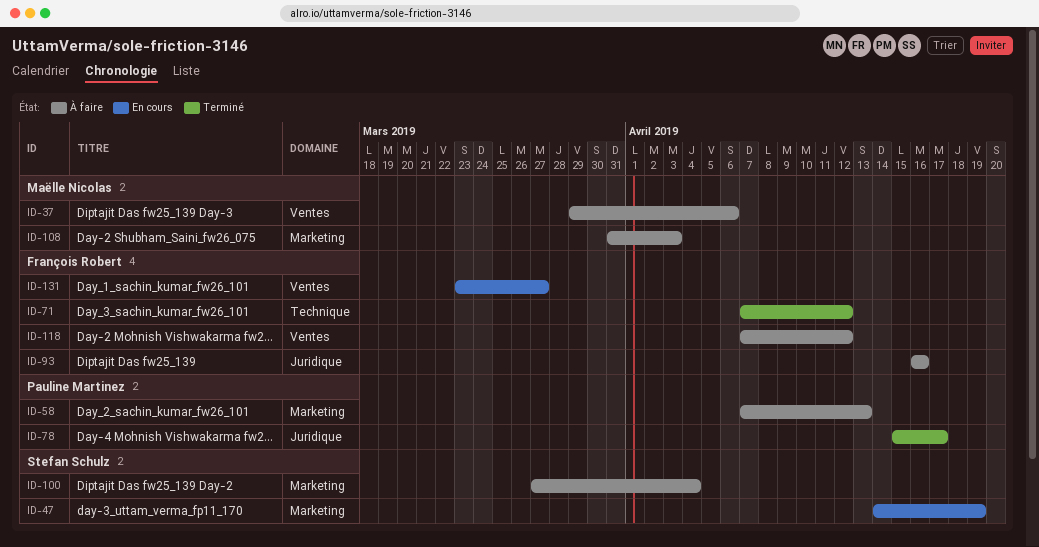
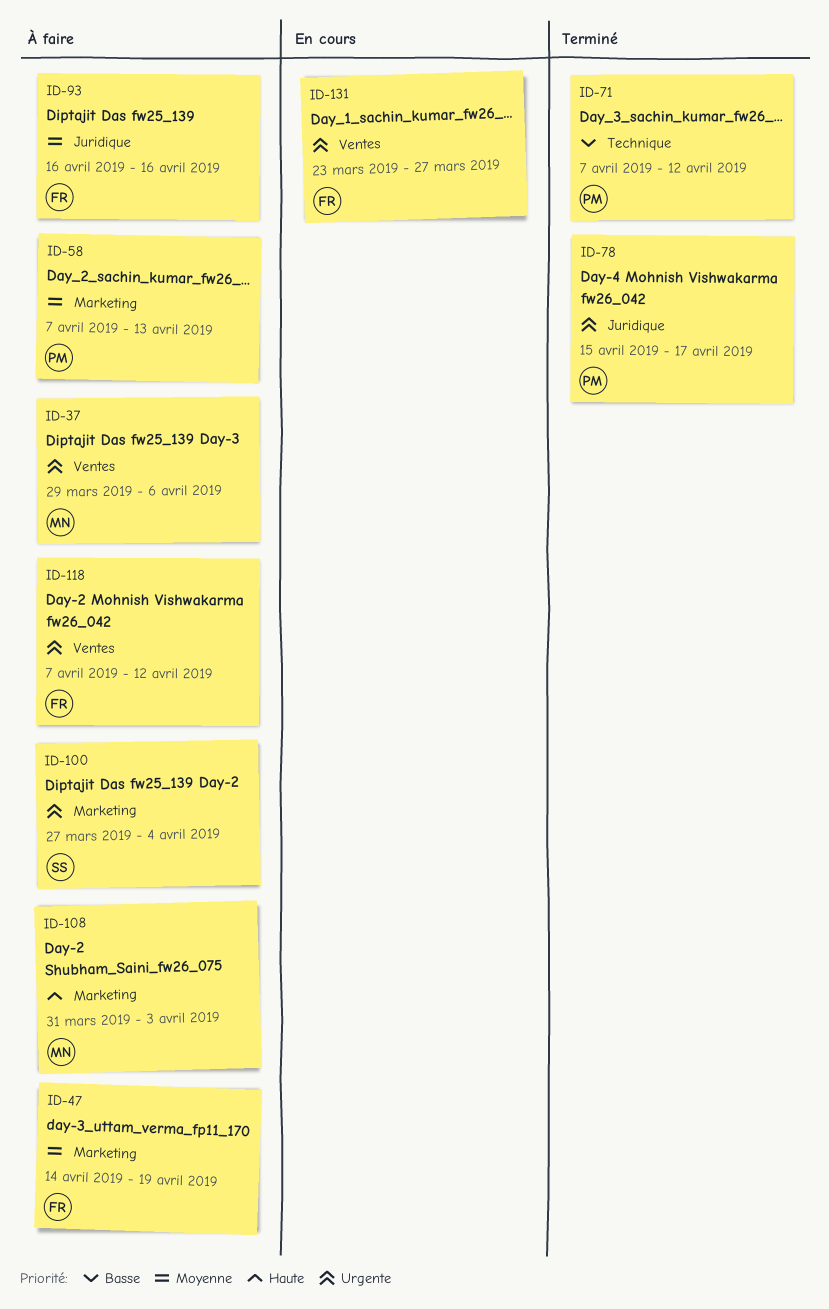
ID-47, status: En cours -> À faire
ID-47, owner: Stefan Schulz -> François Robert
ID-71, owner: François Robert -> Pauline Martinez

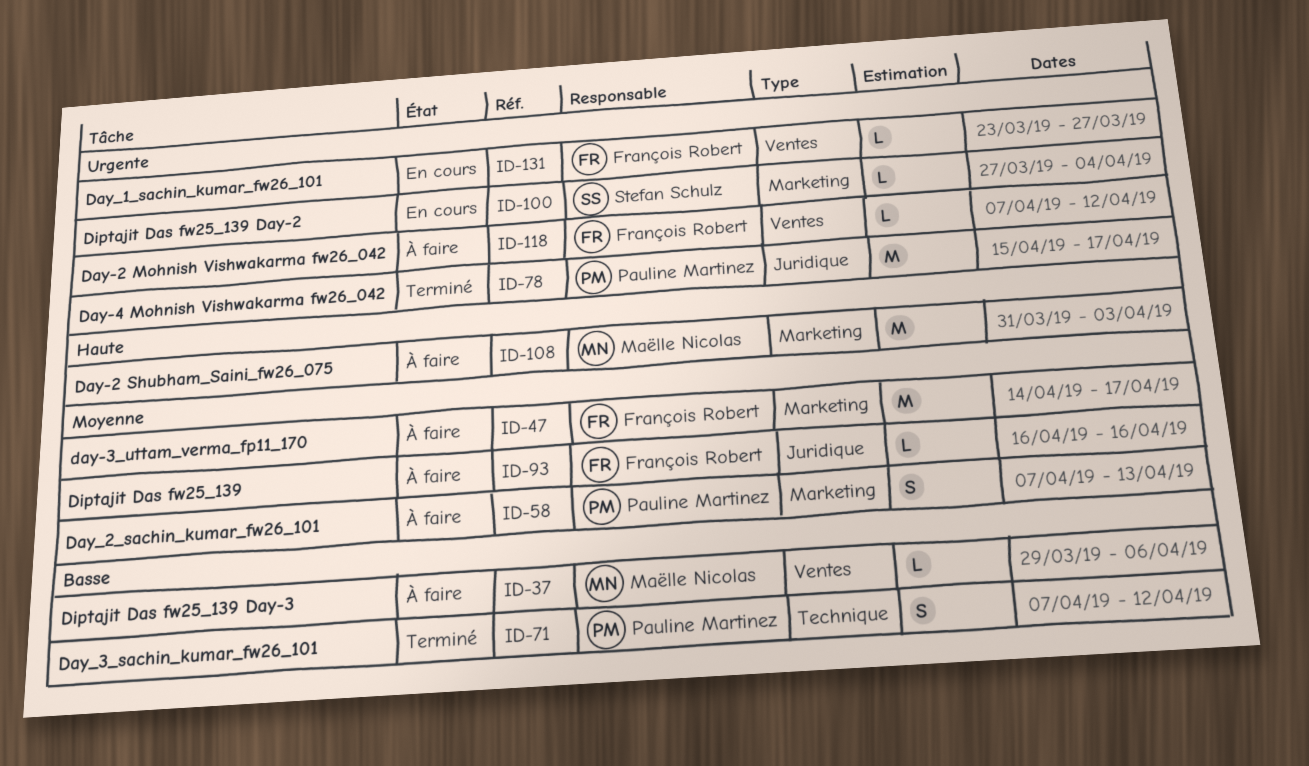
ID-37, priority: Urgente -> Basse
ID-47, due: Apr 19 -> Apr 17
ID-100, status: À faire -> En cours

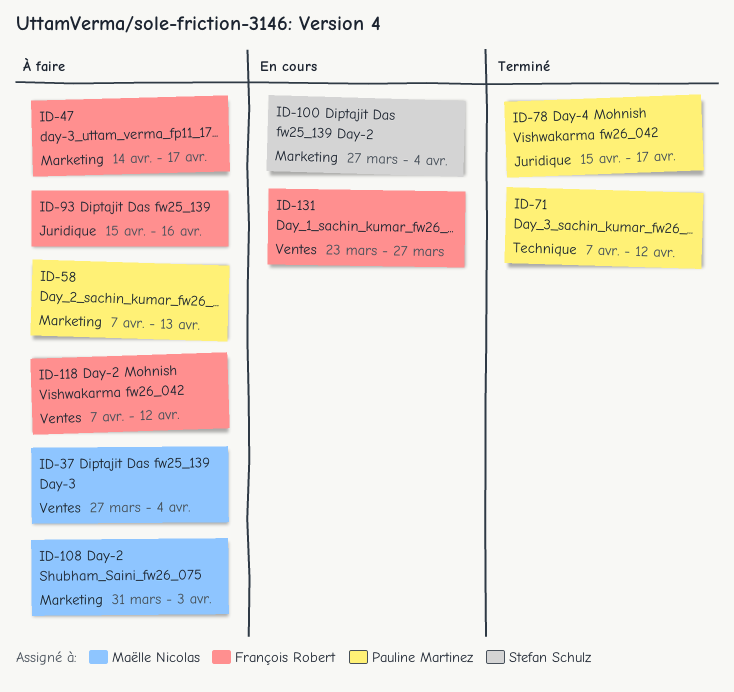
ID-37, start: Mar 29 -> Mar 27
ID-37, due: Apr 6 -> Apr 4
ID-93, start: Apr 16 -> Apr 15

